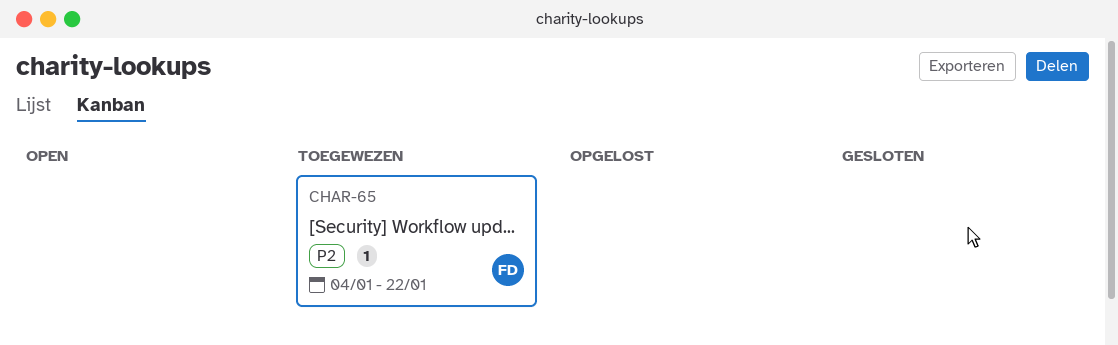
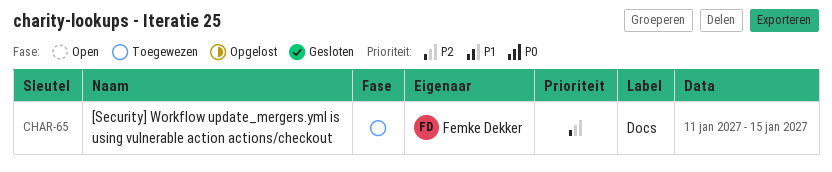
CHAR-65, start: Jan 4 -> Jan 11
CHAR-65, due: Jan 22 -> Jan 15

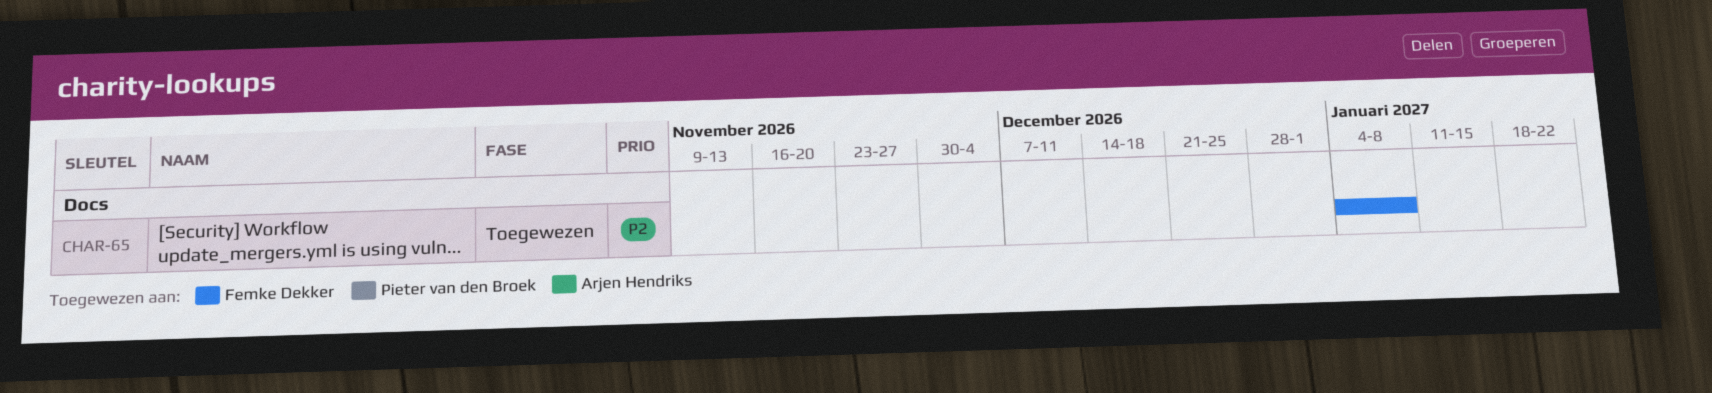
CHAR-65, start: Jan 11 -> Jan 4
CHAR-65, due: Jan 15 -> Jan 8

